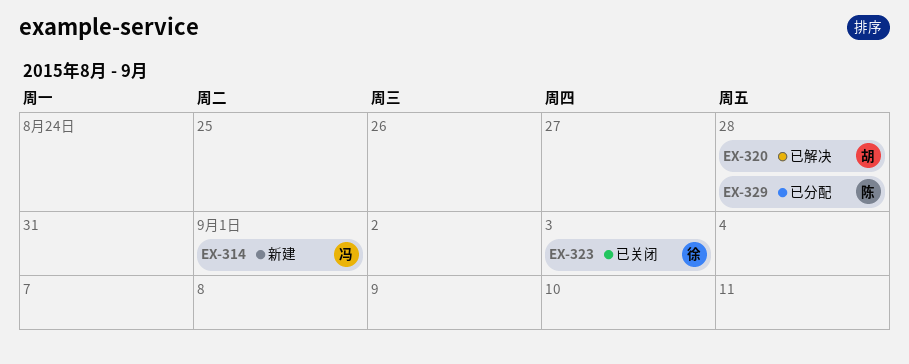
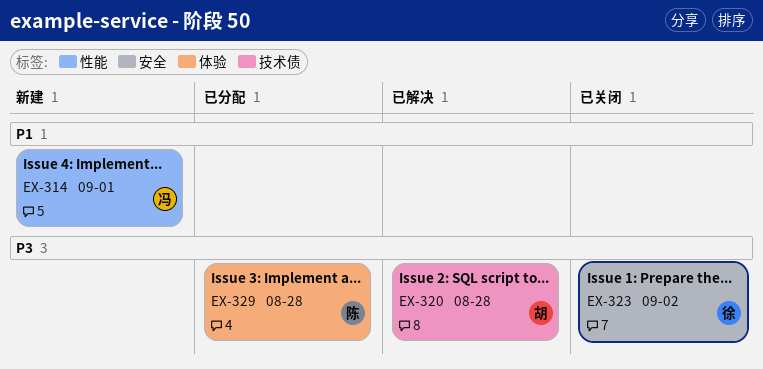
EX-323, due: Sep 3 -> Sep 2

